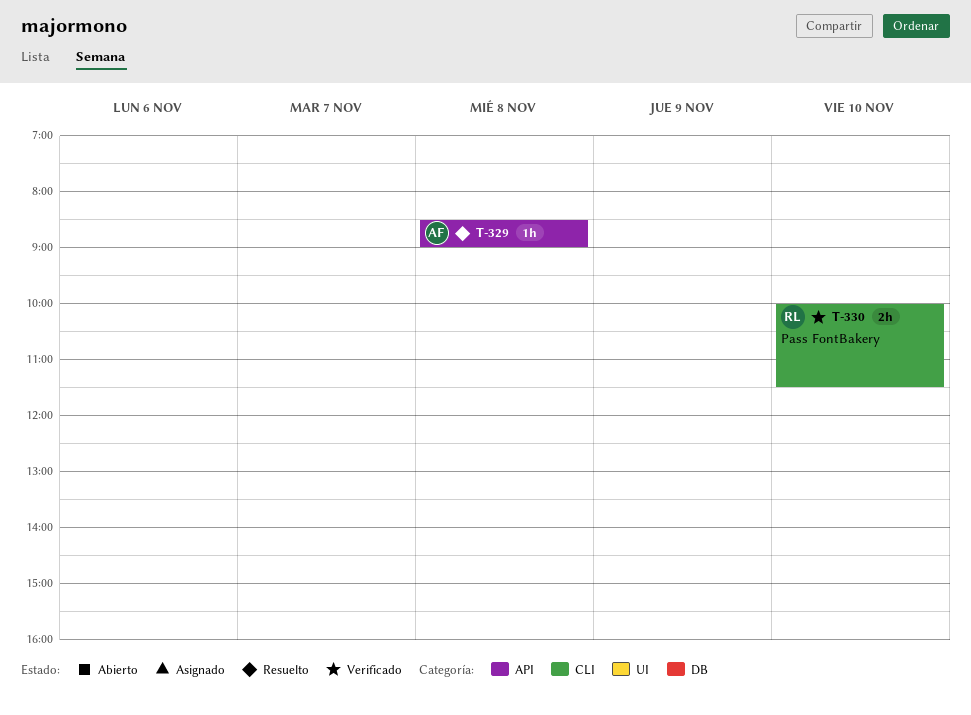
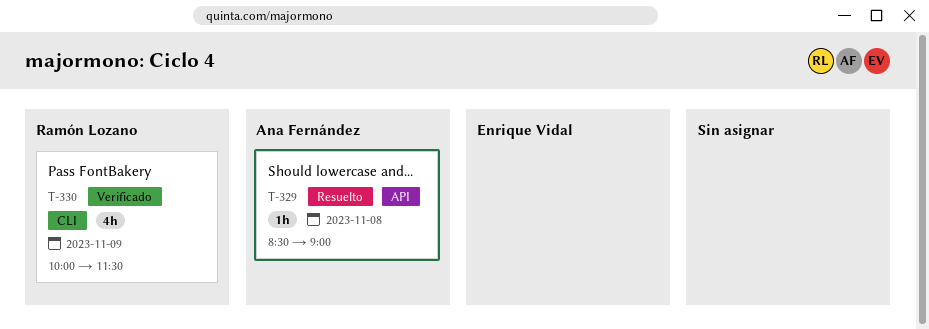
T-330, estimate: 2h -> 4h
T-330, day: Nov 10 -> Nov 9

